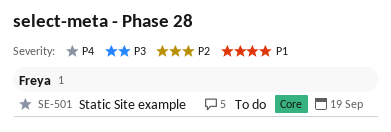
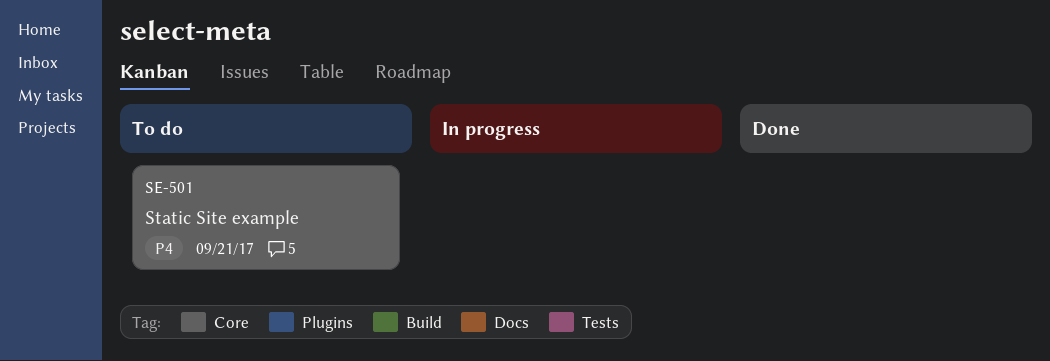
SE-501, due: Sep 19 -> Sep 21

